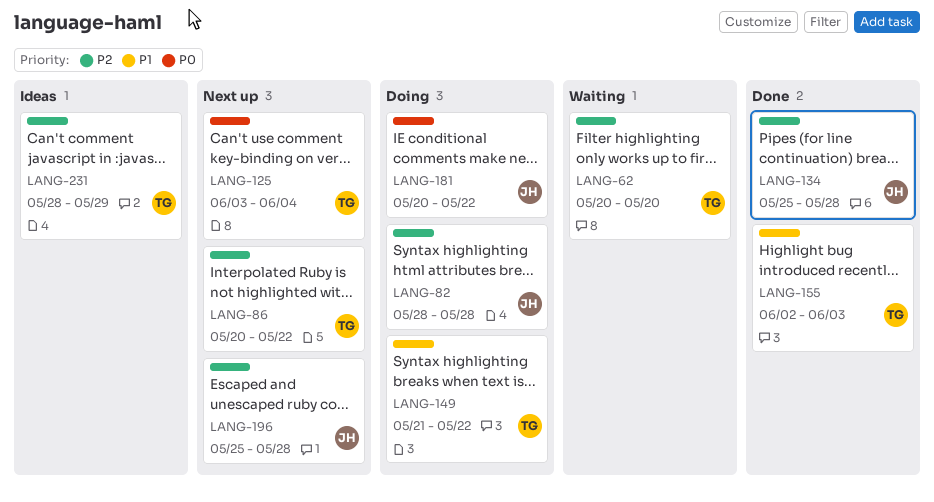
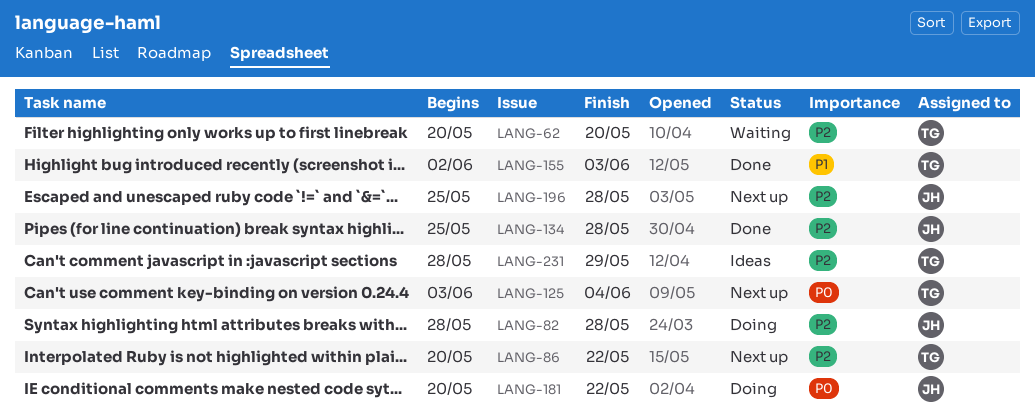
LANG-149: present -> none

